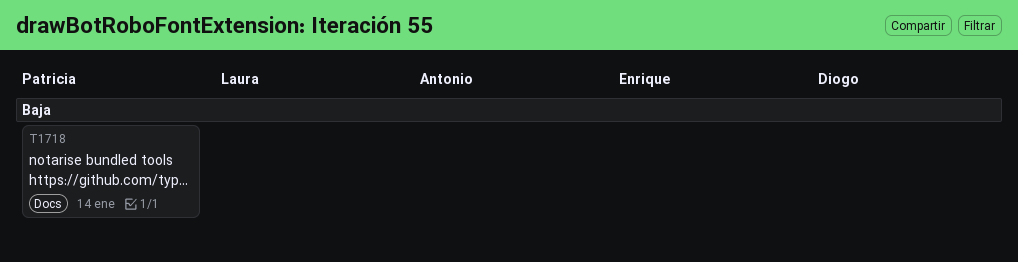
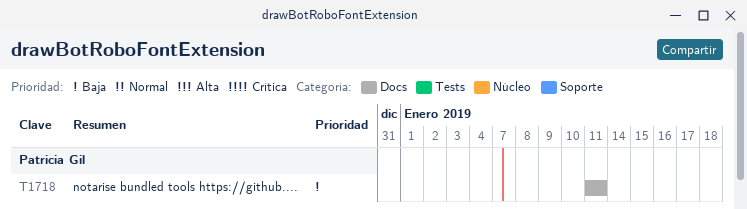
T1718, due: Jan 14 -> Jan 11

